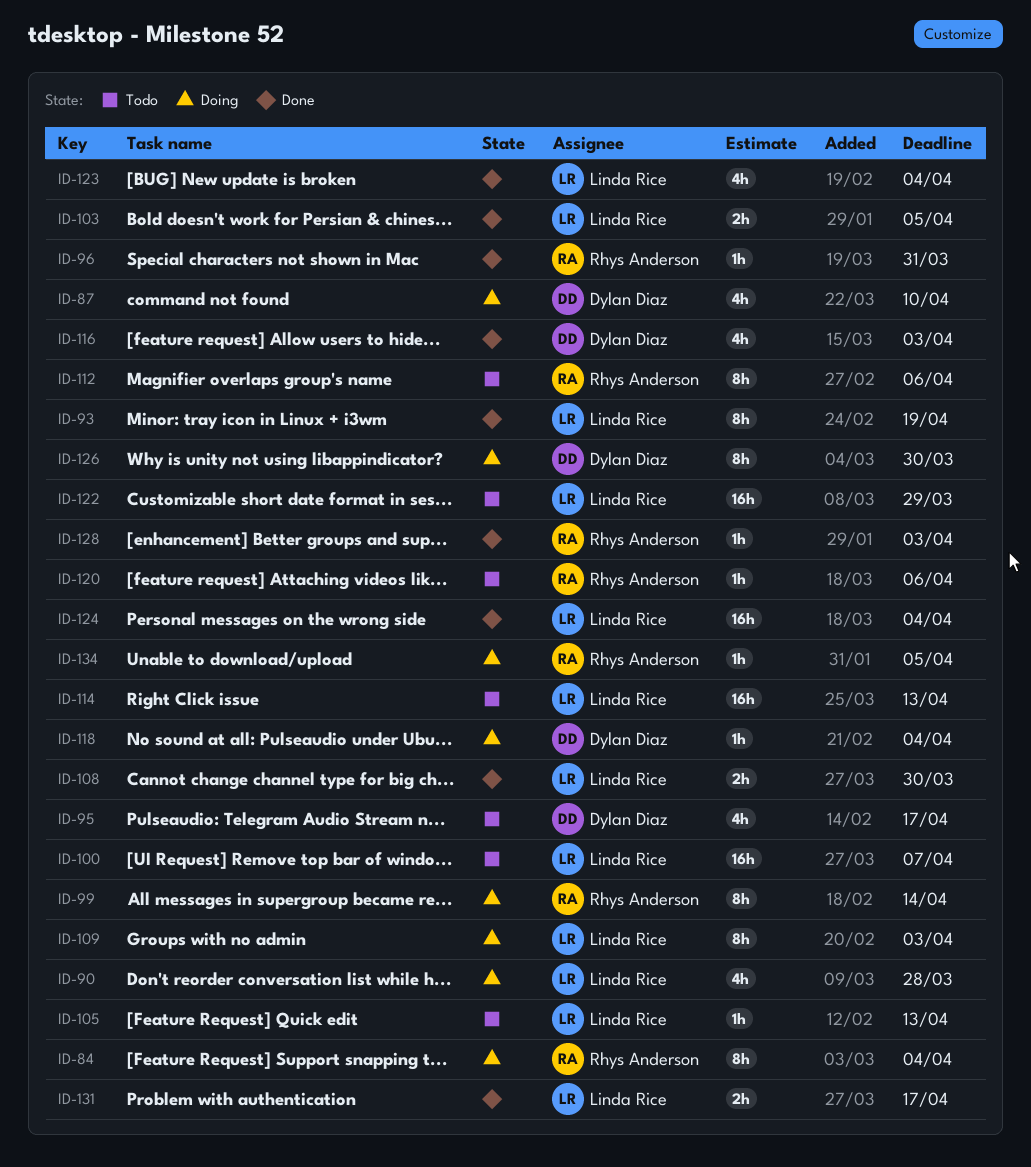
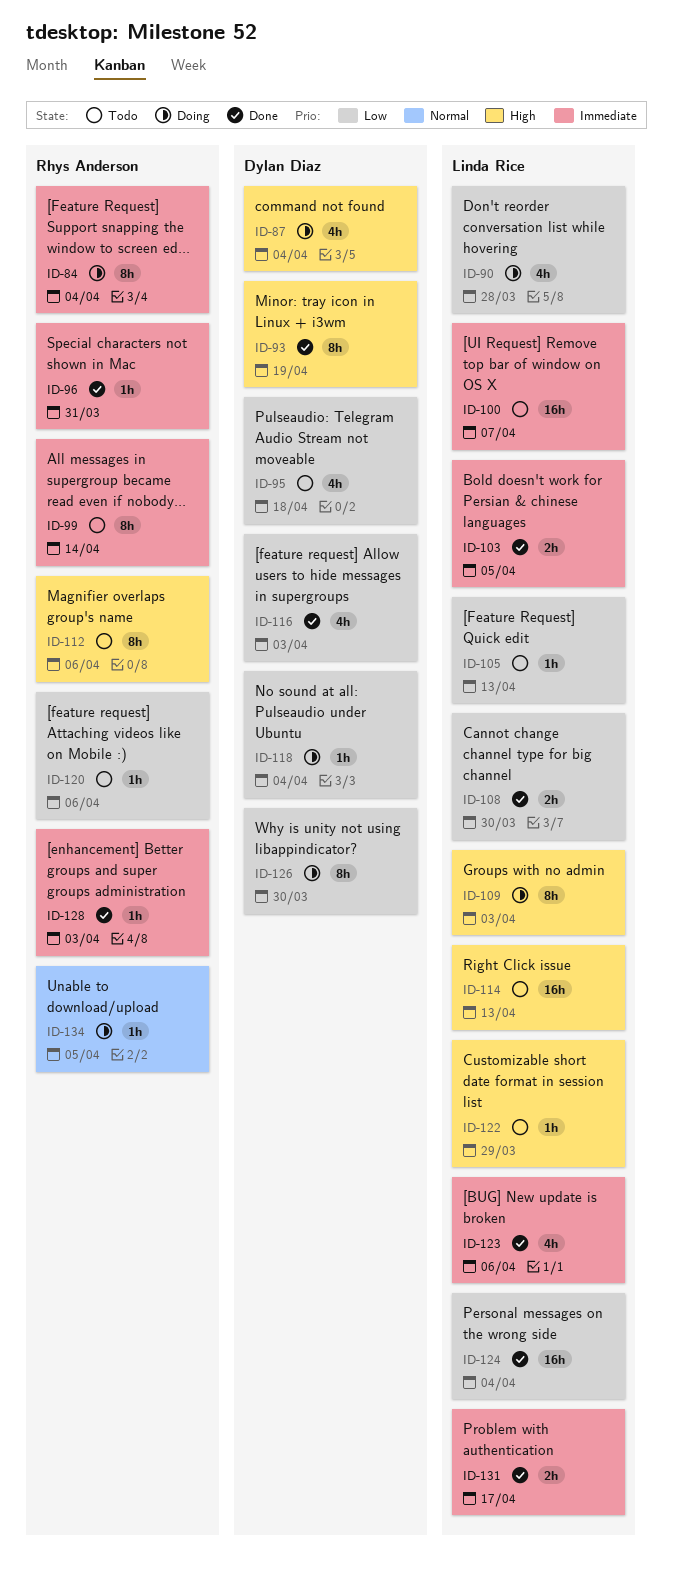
ID-87, due: Apr 10 -> Apr 4
ID-93, owner: Linda Rice -> Dylan Diaz
ID-95, due: Apr 17 -> Apr 18
ID-99, status: Doing -> Todo
ID-122, estimate: 16h -> 1h
ID-123, due: Apr 4 -> Apr 6

